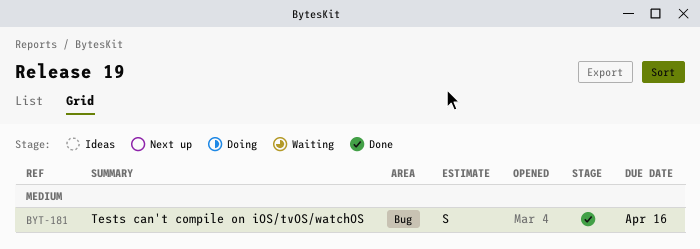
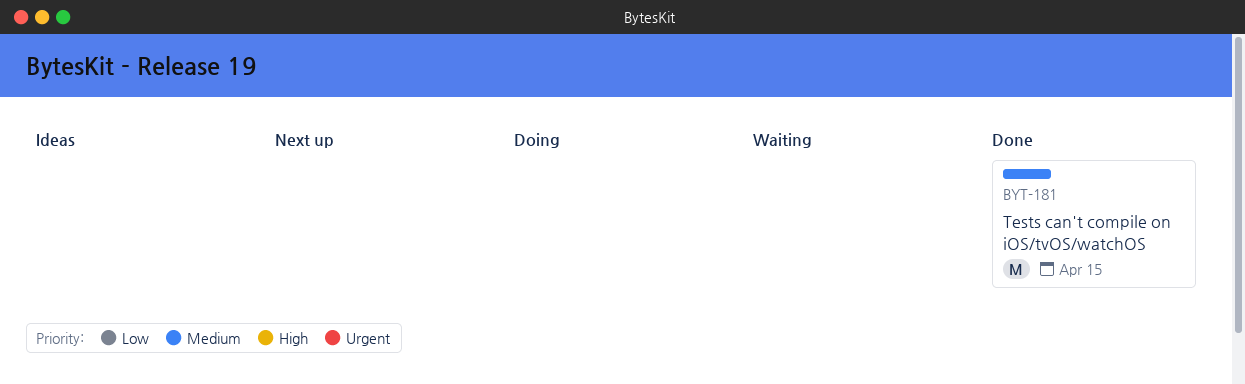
BYT-181, estimate: S -> M
BYT-181, due: Apr 16 -> Apr 15

